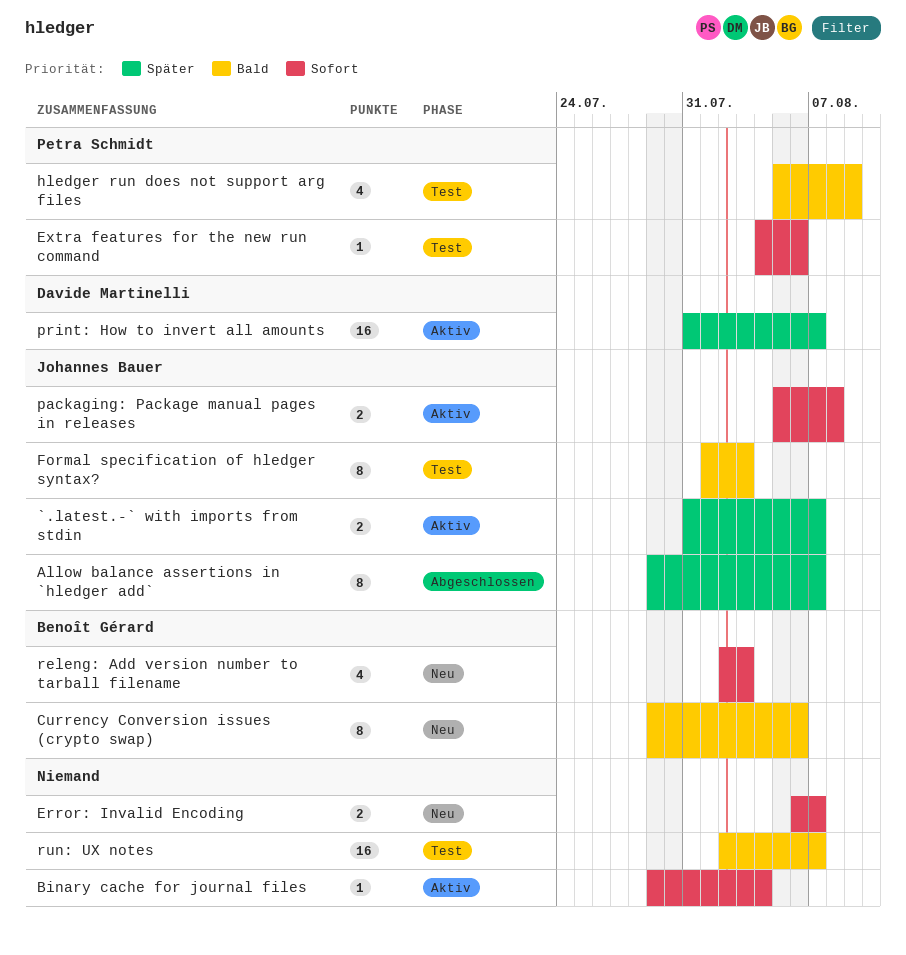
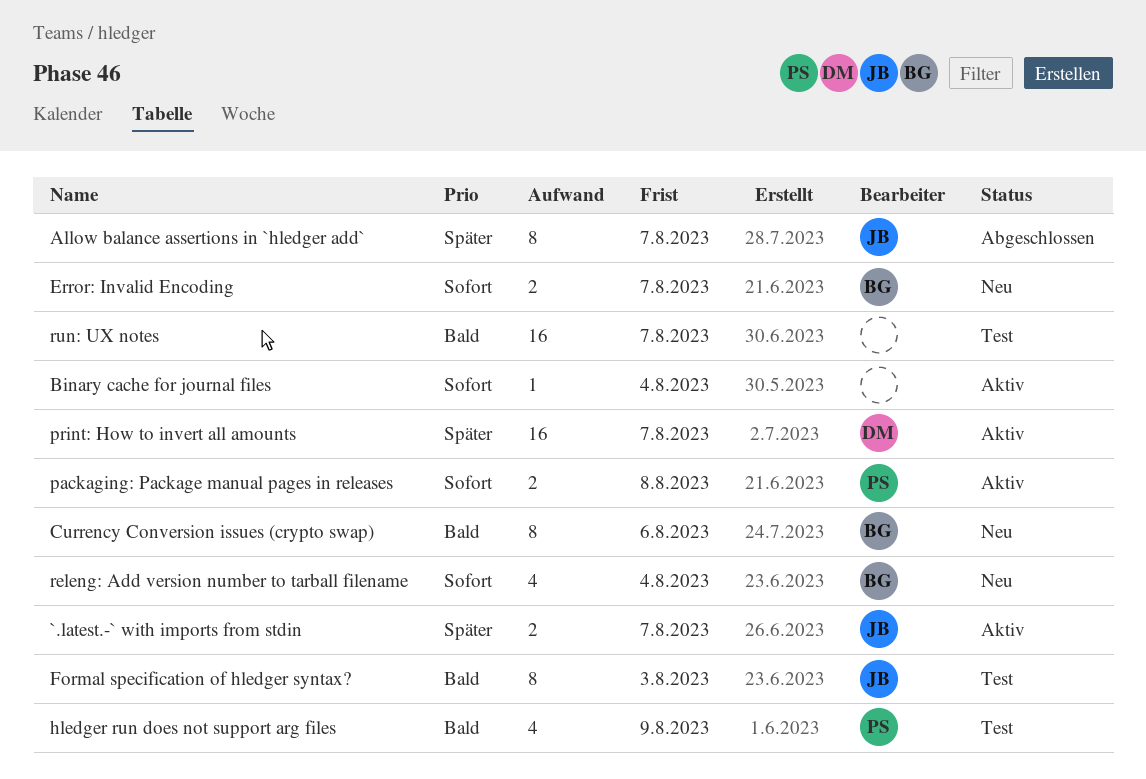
Error: Invalid Encoding, owner: none -> Benoît Gérard
Extra features for the new run command: present -> none
packaging: Package manual pages in releases, owner: Johannes Bauer -> Petra Schmidt
releng: Add version number to tarball filename, due: Aug 3 -> Aug 4

